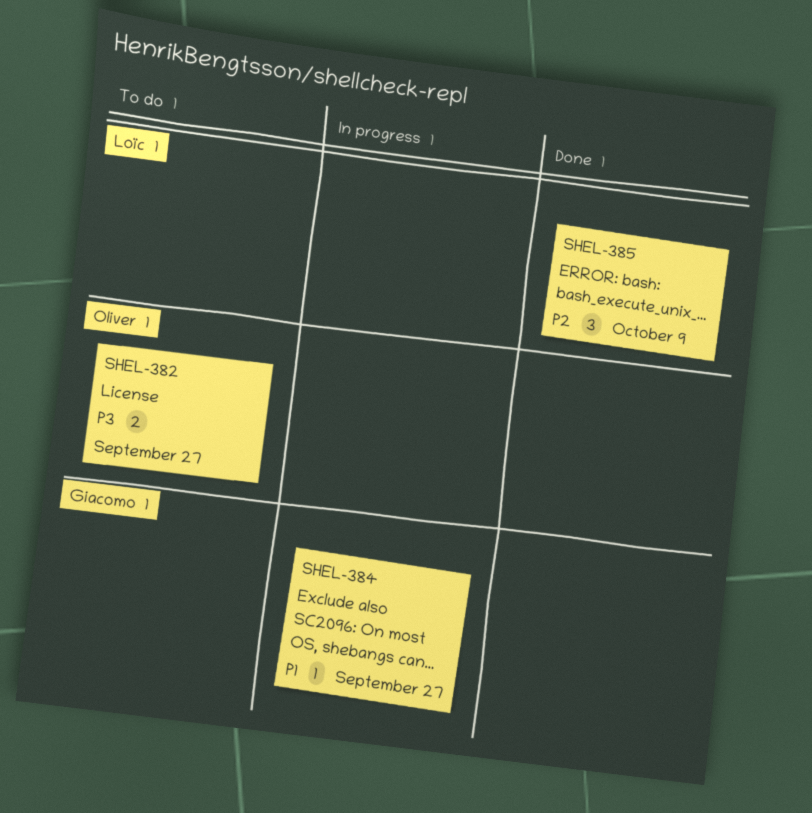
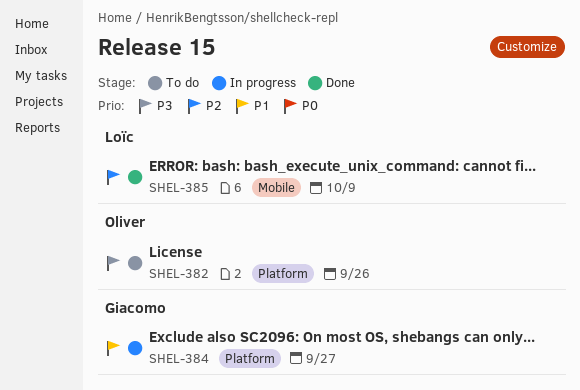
SHEL-382, due: Sep 27 -> Sep 26

